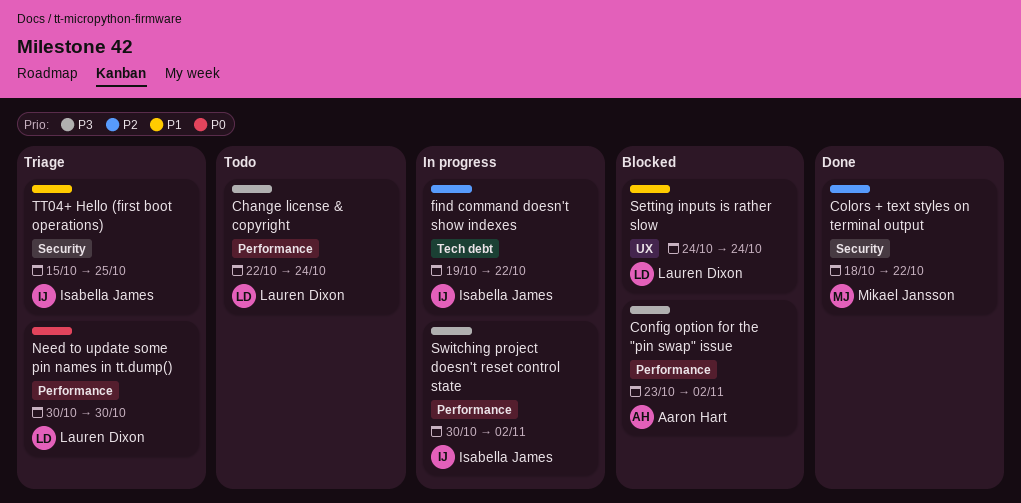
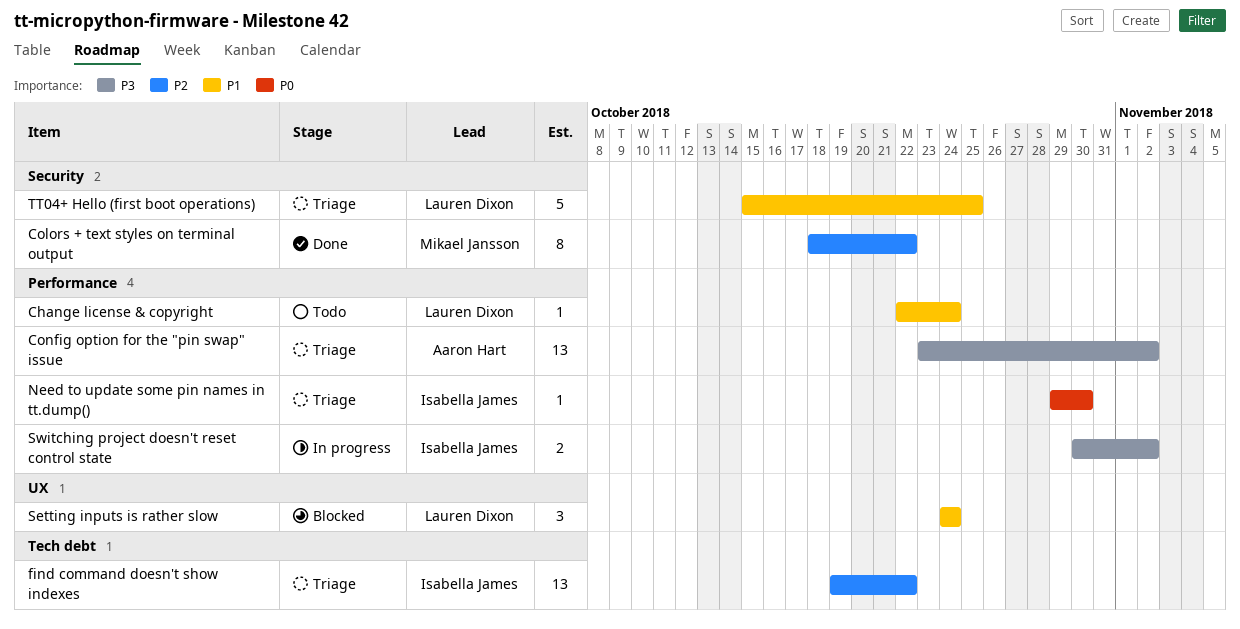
Change license & copyright, priority: P3 -> P1
Config option for the "pin swap" issue, status: Blocked -> Triage
find command doesn't show indexes, status: In progress -> Triage
Need to update some pin names in tt.dump(), owner: Lauren Dixon -> Isabella James
Need to update some pin names in tt.dump(), start: Oct 30 -> Oct 29
TT04+ Hello (first boot operations), owner: Isabella James -> Lauren Dixon

